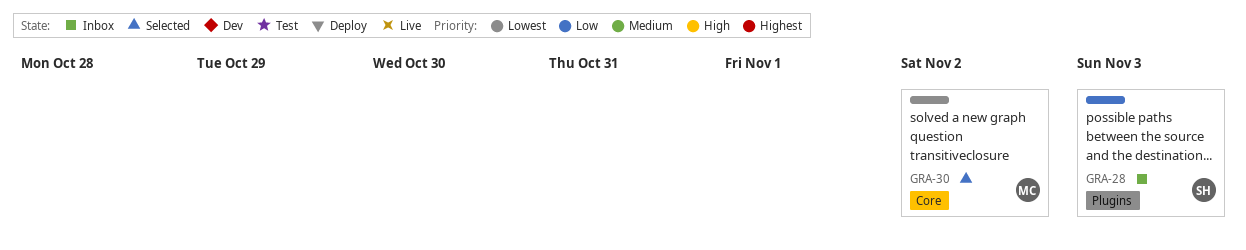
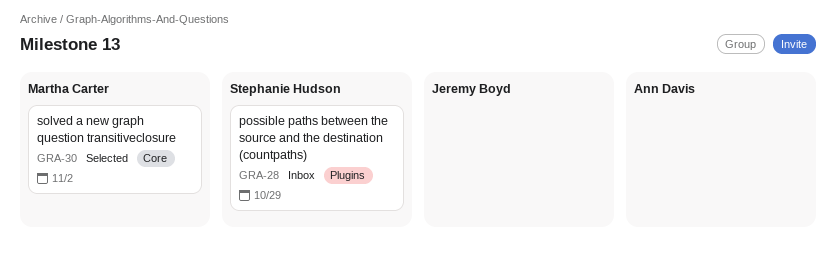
GRA-28, due: Nov 3 -> Oct 29

